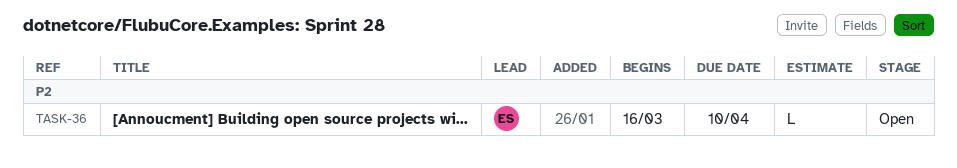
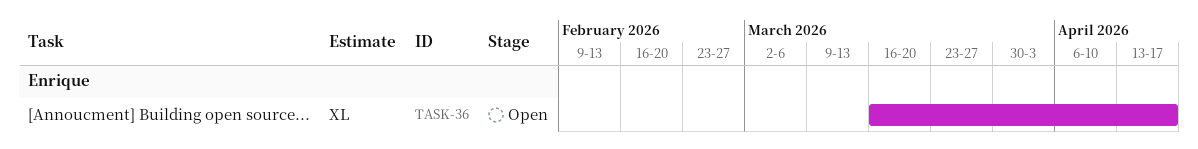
TASK-36, estimate: L -> XL
TASK-36, due: Apr 10 -> Apr 17

